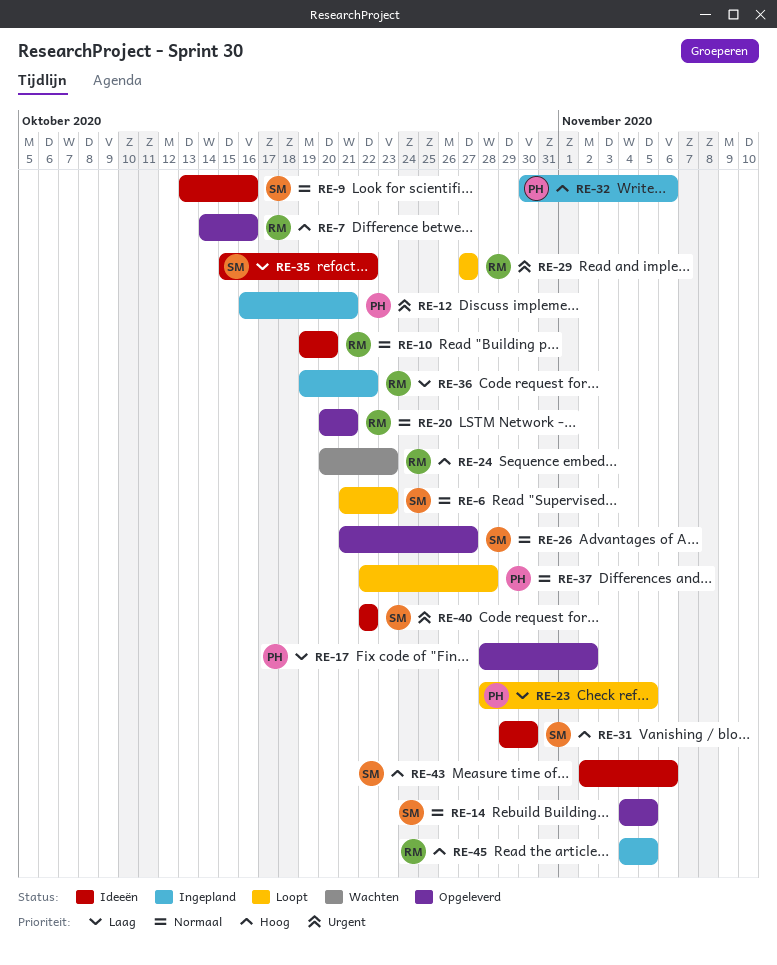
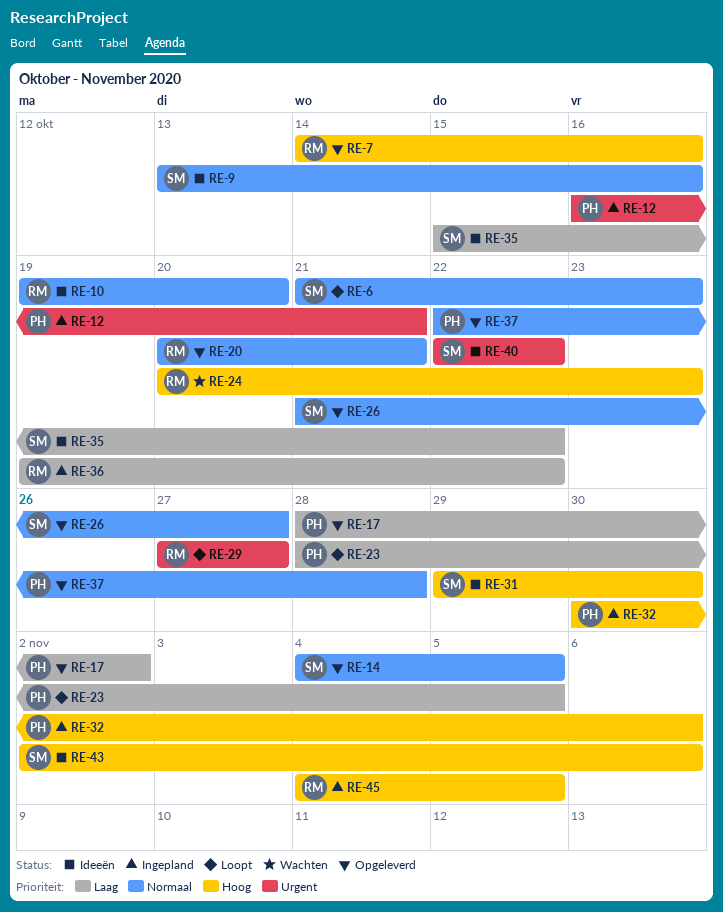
RE-37, status: Loopt -> Opgeleverd

